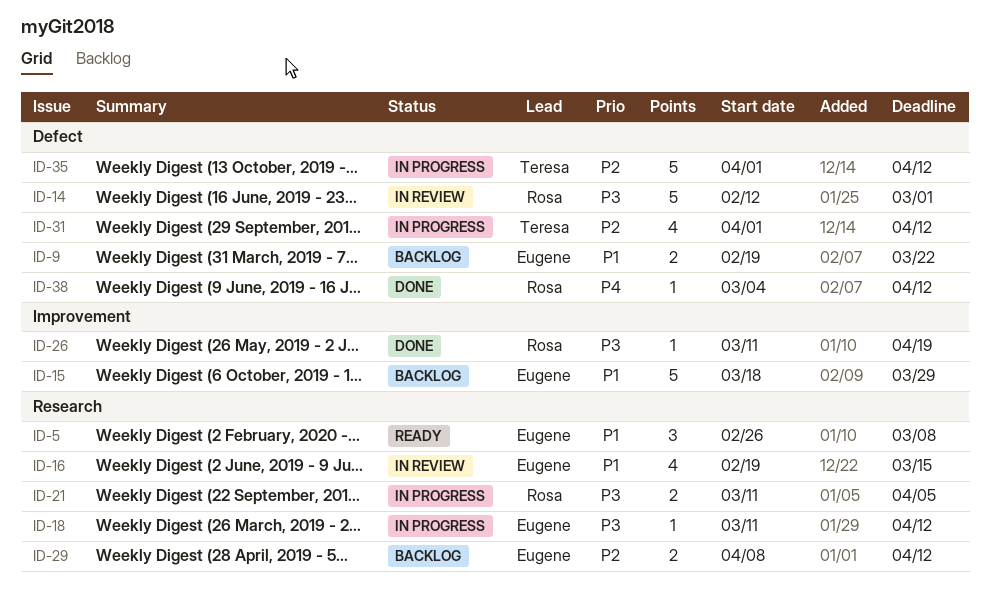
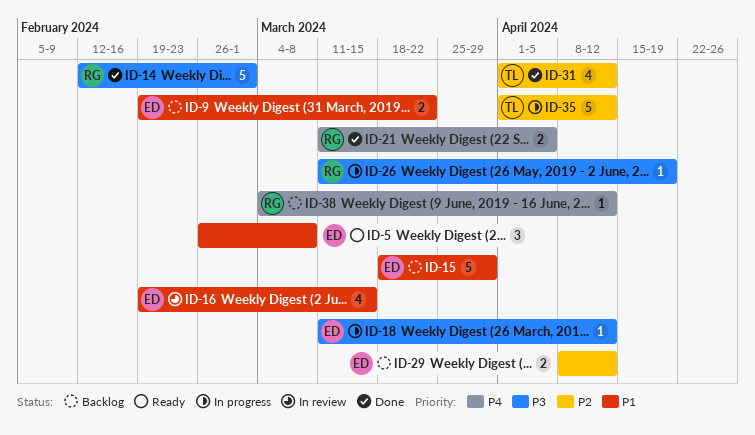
ID-14, status: In review -> Done
ID-21, status: In progress -> Done
ID-21, priority: P3 -> P4
ID-26, status: Done -> In progress
ID-31, status: In progress -> Done
ID-38, status: Done -> Backlog

